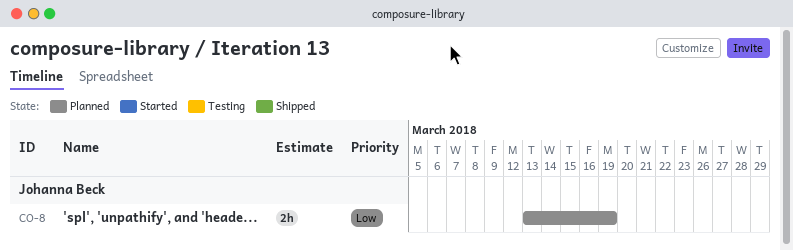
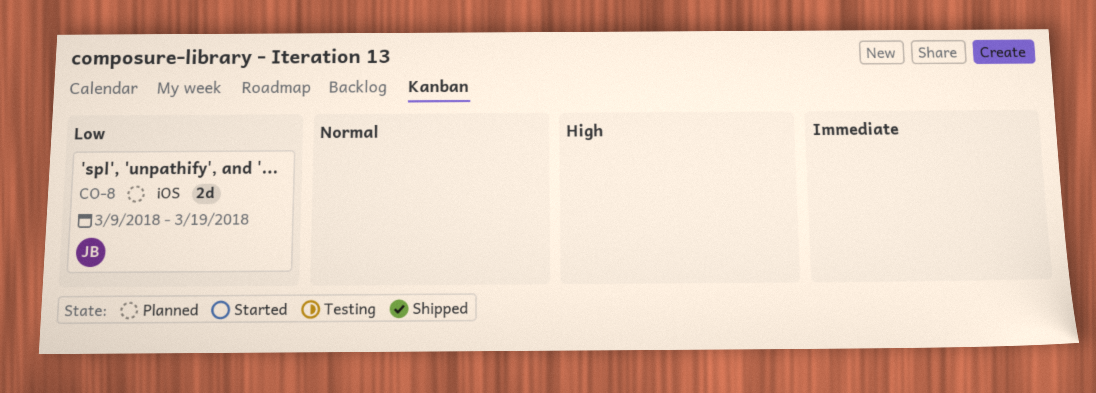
CO-8, estimate: 2h -> 2d
CO-8, start: Mar 13 -> Mar 9

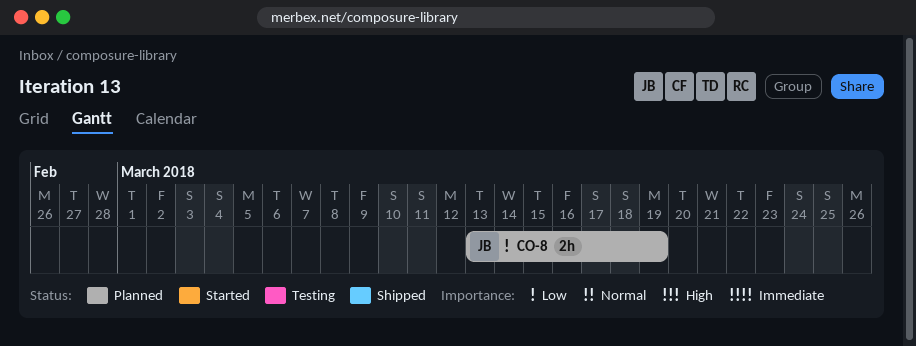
CO-8, estimate: 2d -> 2h
CO-8, start: Mar 9 -> Mar 13

